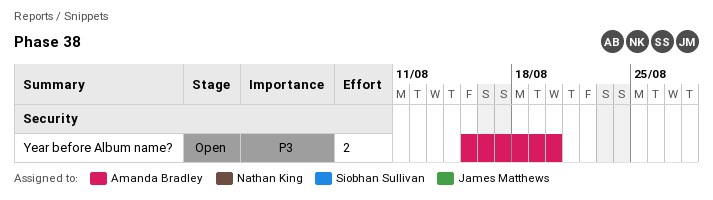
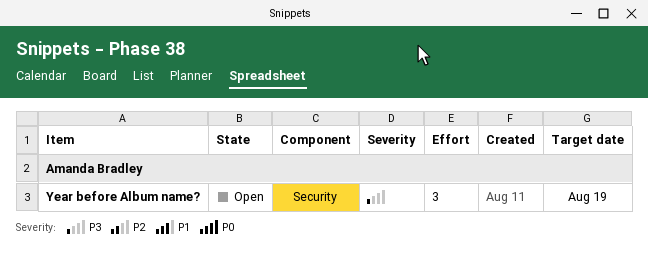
Year before Album name?, estimate: 2 -> 3
Year before Album name?, due: Aug 20 -> Aug 19

